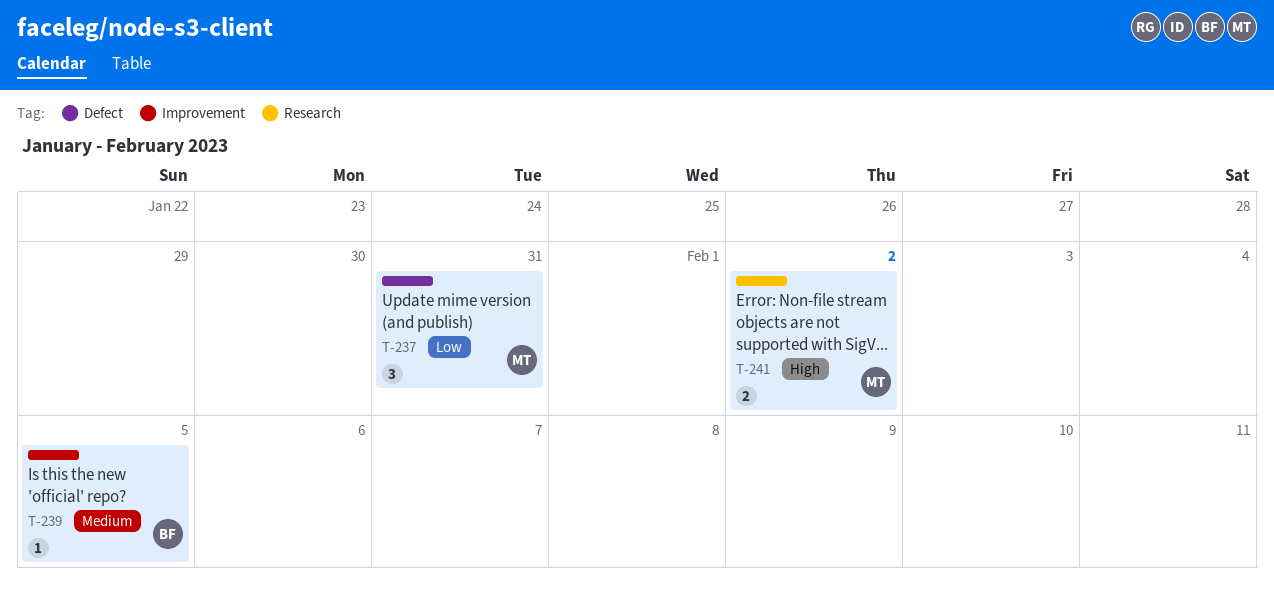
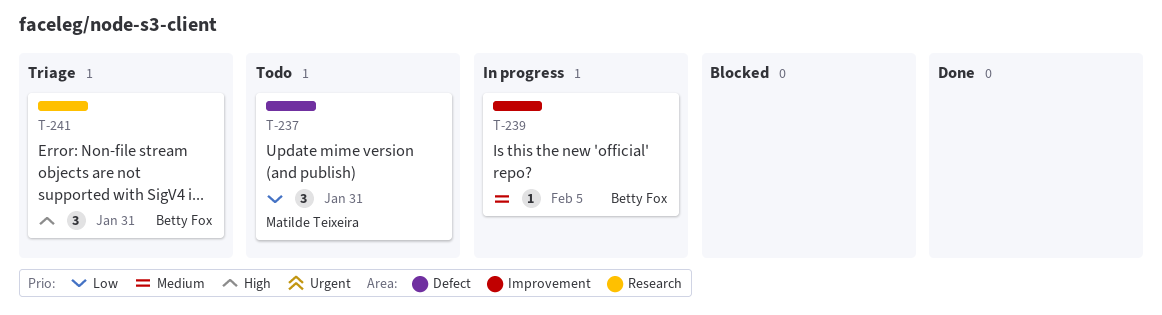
T-241, owner: Matilde Teixeira -> Betty Fox
T-241, estimate: 2 -> 3
T-241, due: Feb 2 -> Jan 31

